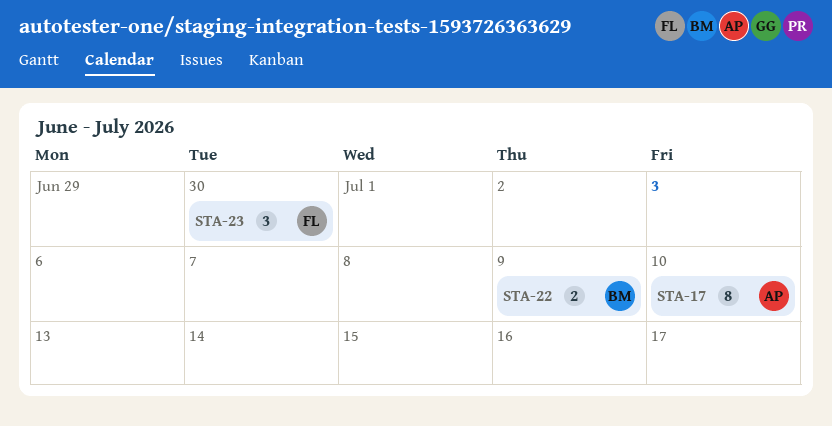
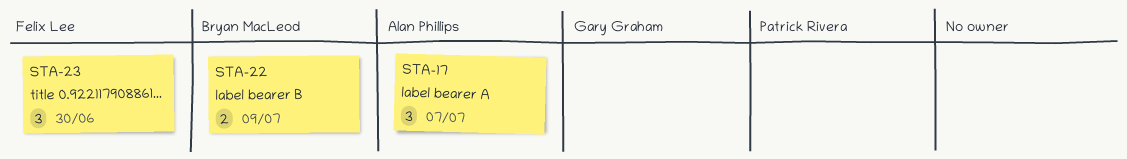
STA-17, estimate: 8 -> 3
STA-17, due: Jul 10 -> Jul 7

